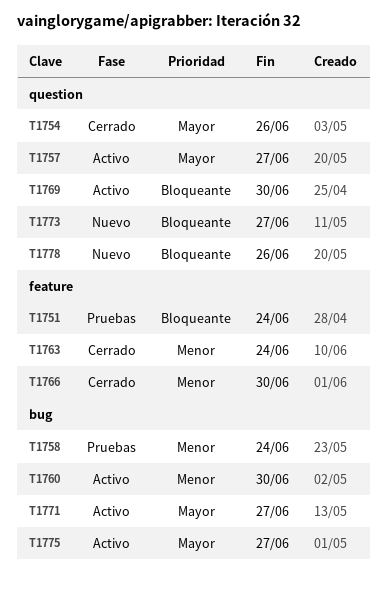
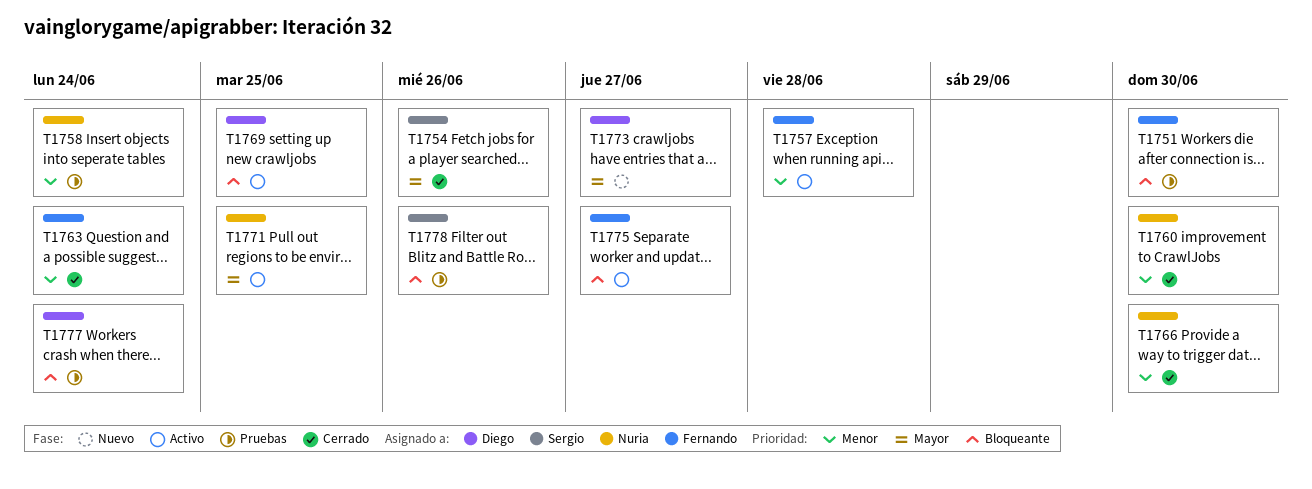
T1751, due: Jun 24 -> Jun 30
T1757, priority: Mayor -> Menor
T1757, due: Jun 27 -> Jun 28
T1760, status: Activo -> Cerrado
T1769, due: Jun 30 -> Jun 25
T1771, due: Jun 27 -> Jun 25
T1773, priority: Bloqueante -> Mayor
T1775, priority: Mayor -> Bloqueante
T1777: none -> present
T1778, status: Nuevo -> Pruebas

